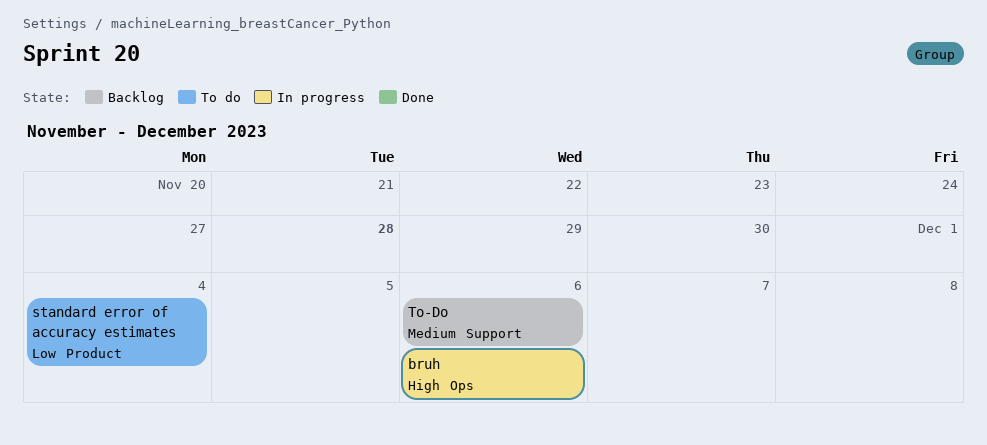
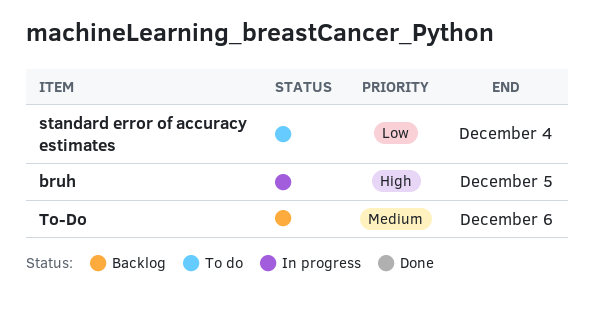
bruh, due: Dec 6 -> Dec 5

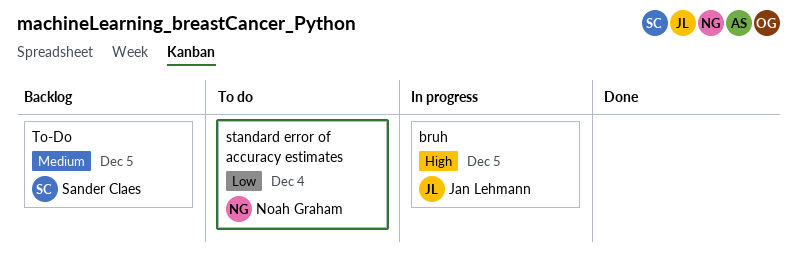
To-Do, due: Dec 6 -> Dec 5

